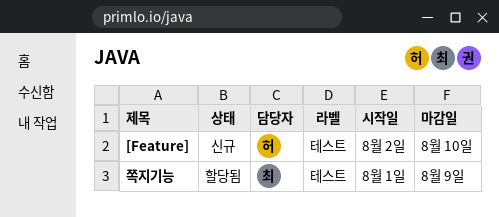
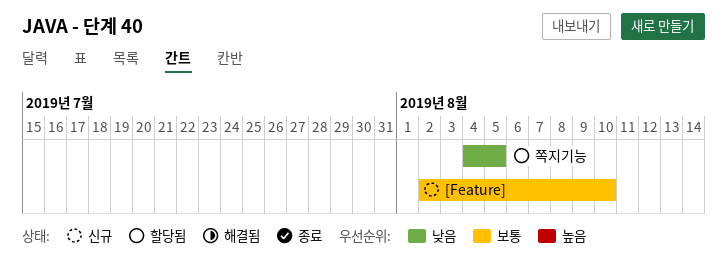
쪽지기능, start: Aug 1 -> Aug 4
쪽지기능, due: Aug 9 -> Aug 5

